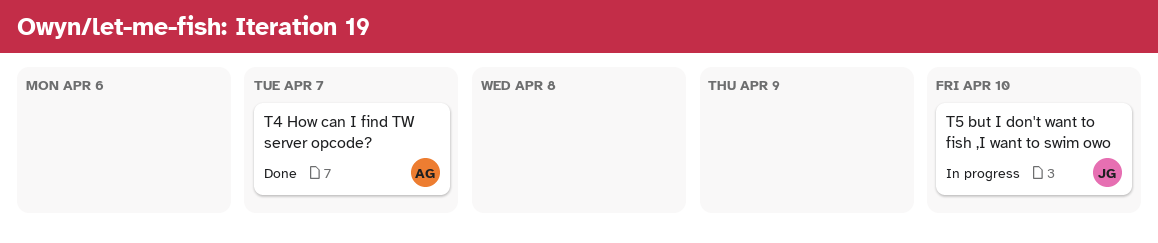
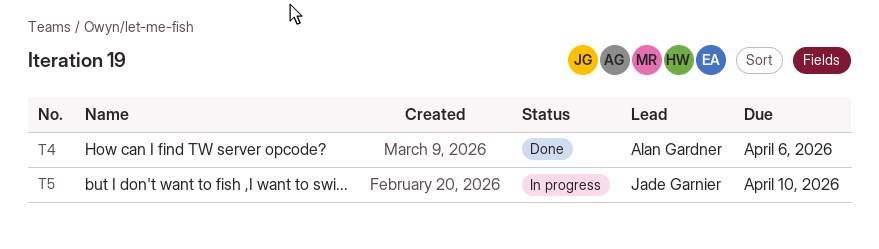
T4, due: Apr 7 -> Apr 6

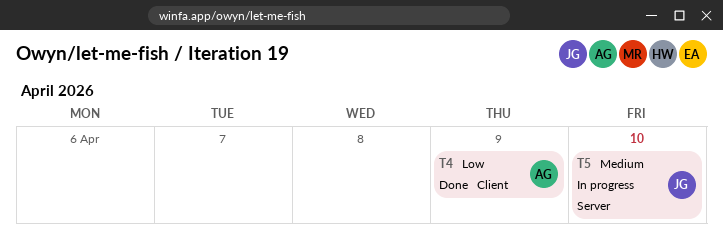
T4, due: Apr 6 -> Apr 9

